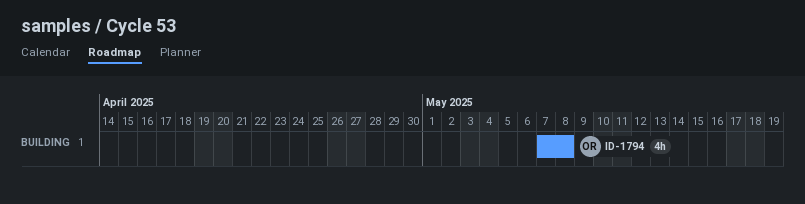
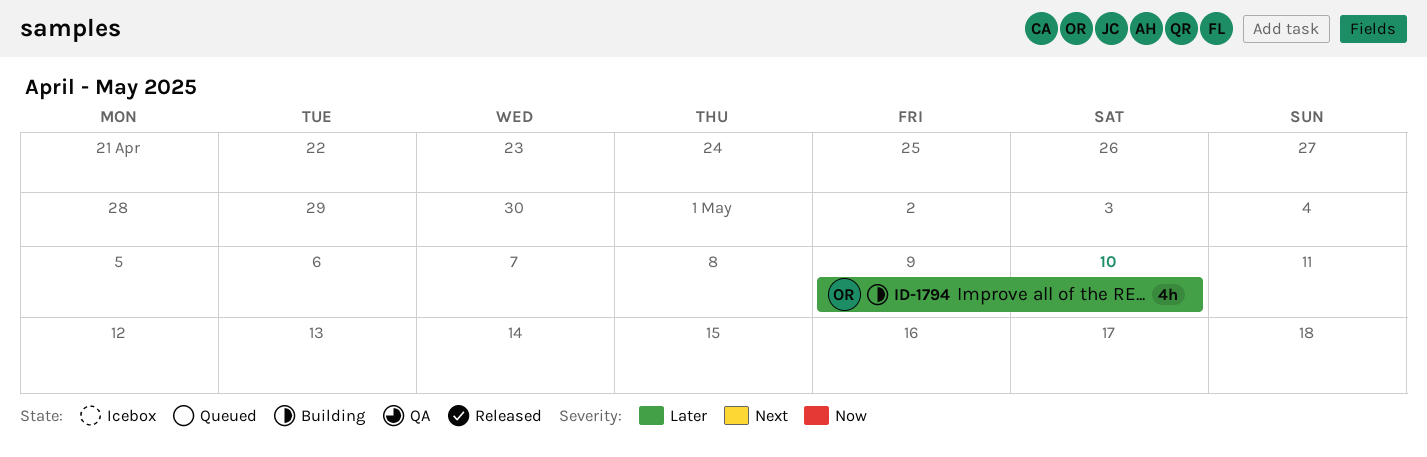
ID-1794, start: May 7 -> May 9
ID-1794, due: May 8 -> May 10

